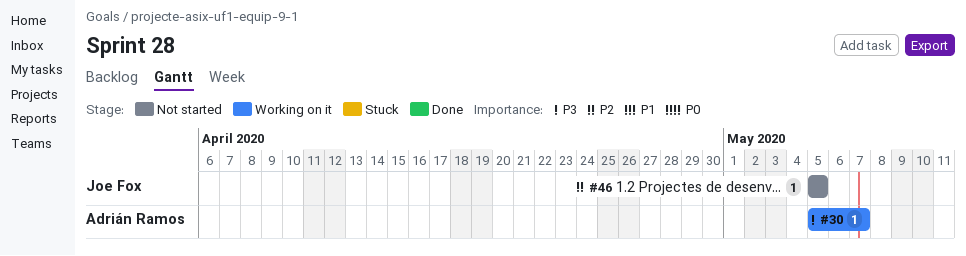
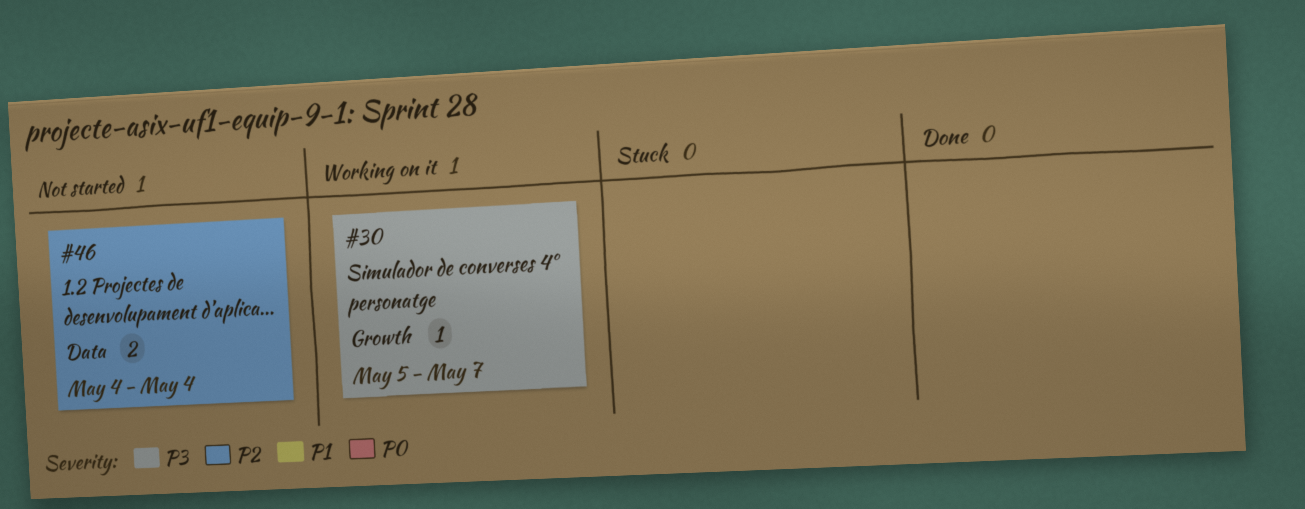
#46, estimate: 1 -> 2
#46, start: May 5 -> May 4
#46, due: May 5 -> May 4

